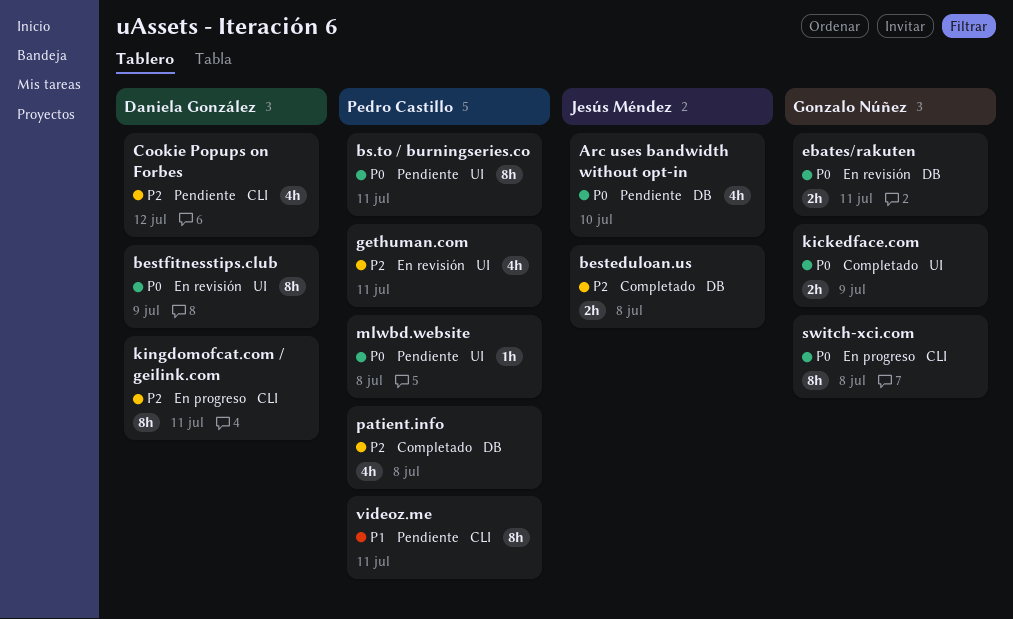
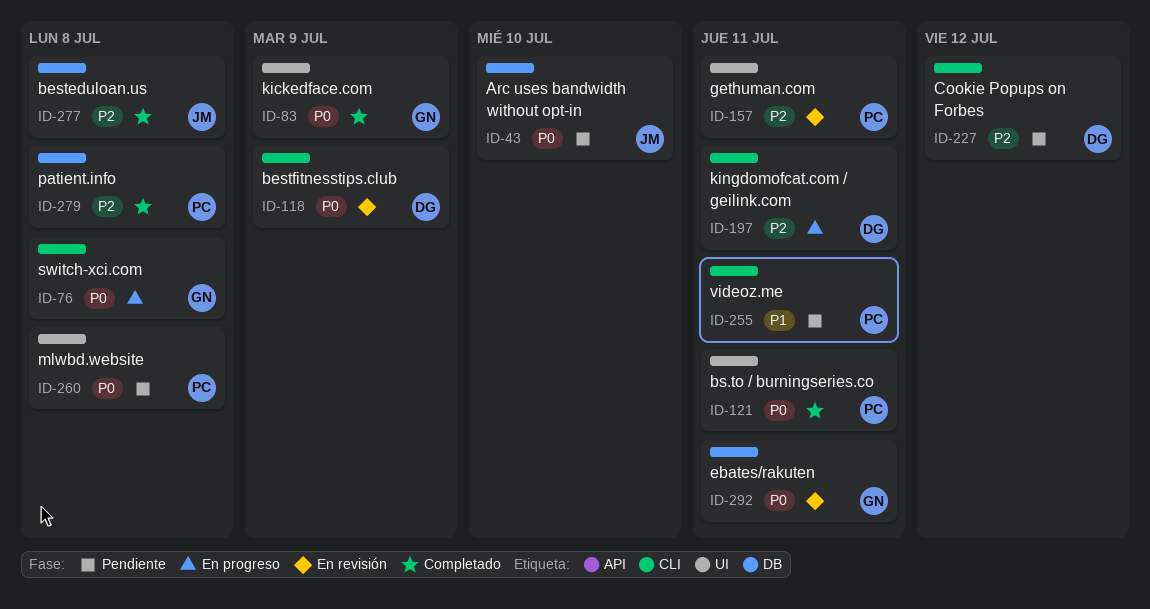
bestfitnesstips.club, label: UI -> CLI
bs.to / burningseries.co, status: Pendiente -> Completado

